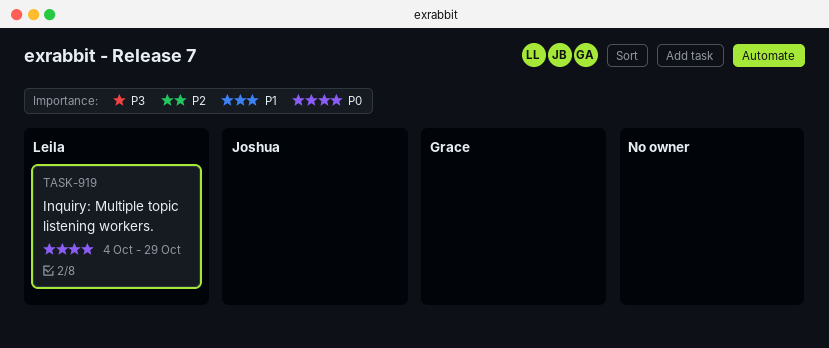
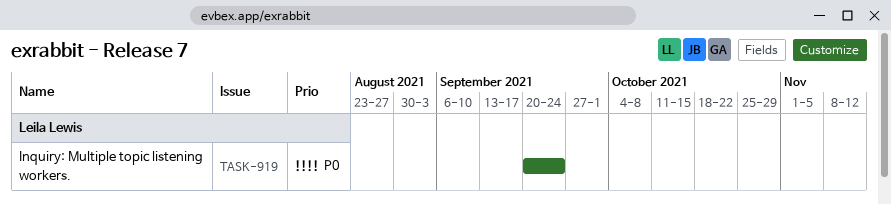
TASK-919, start: Oct 4 -> Sep 20
TASK-919, due: Oct 29 -> Sep 24

